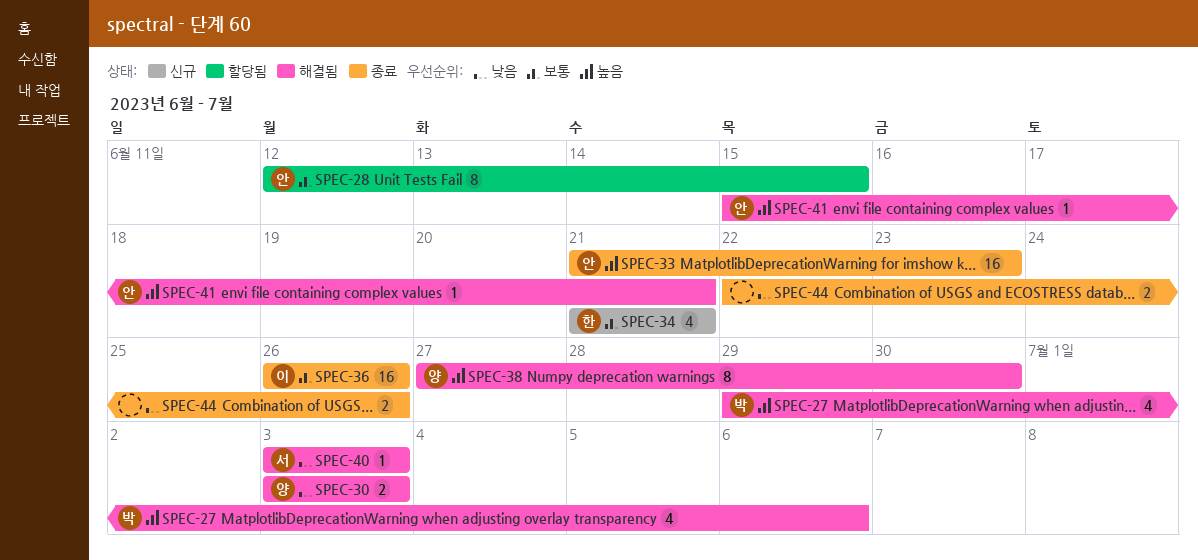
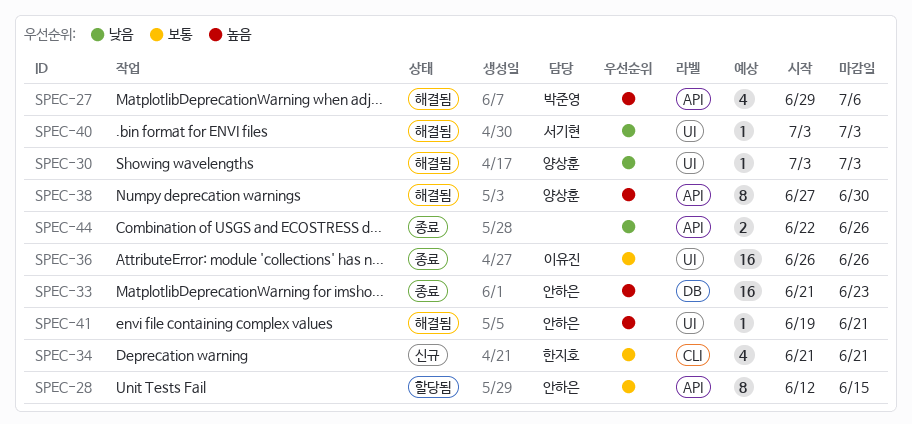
SPEC-30, estimate: 2 -> 1
SPEC-41, start: Jun 15 -> Jun 19

